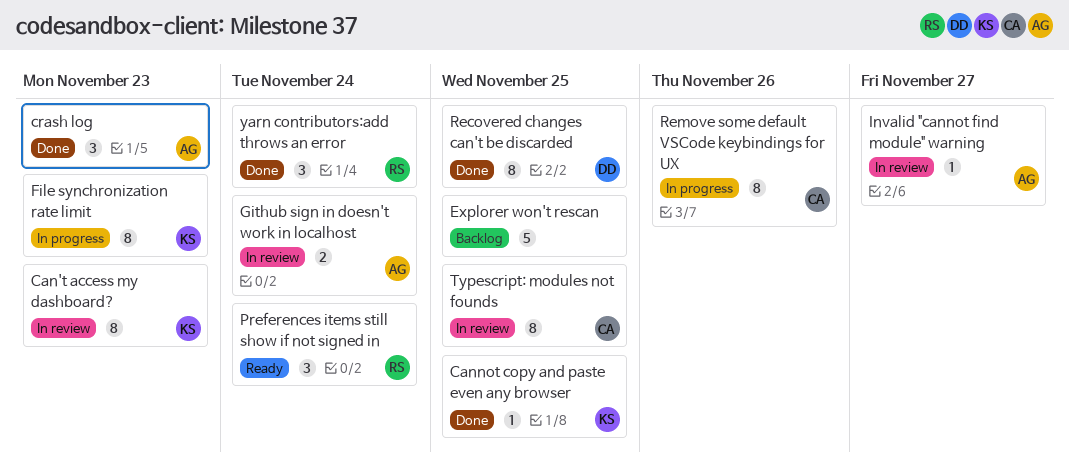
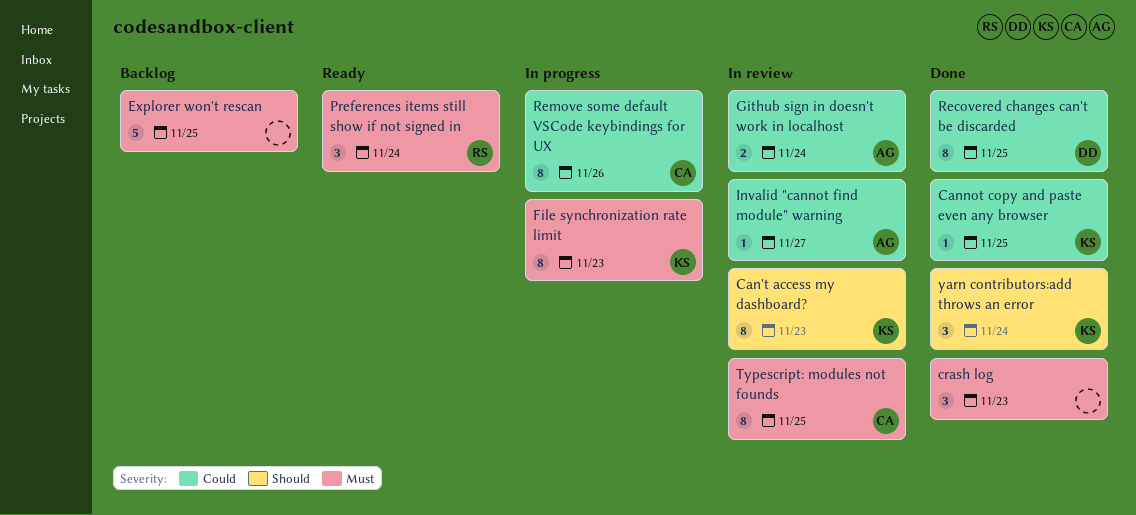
crash log, owner: AG -> none
yarn contributors:add throws an error, owner: RS -> KS

